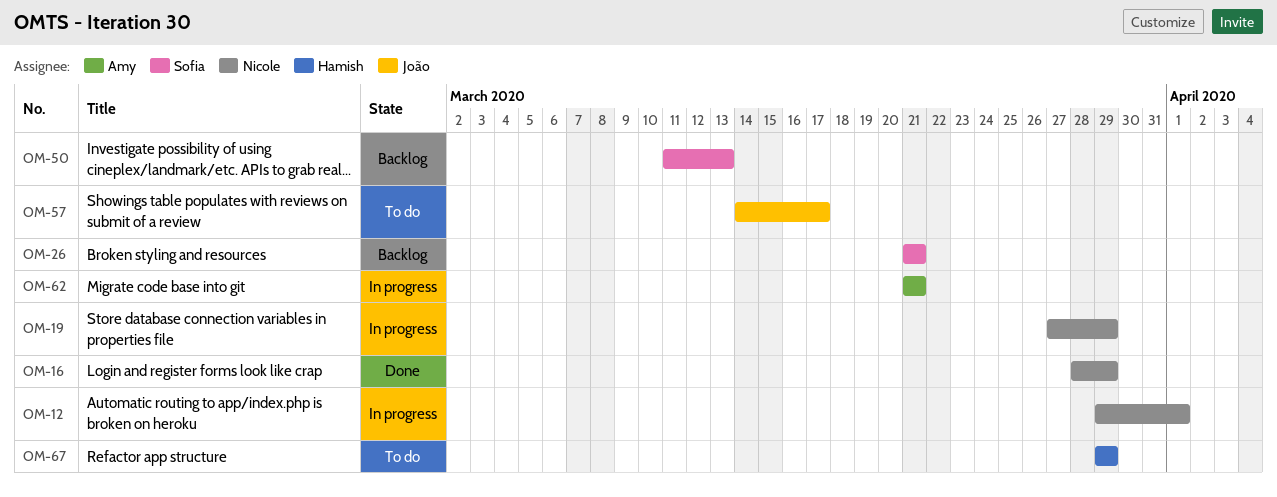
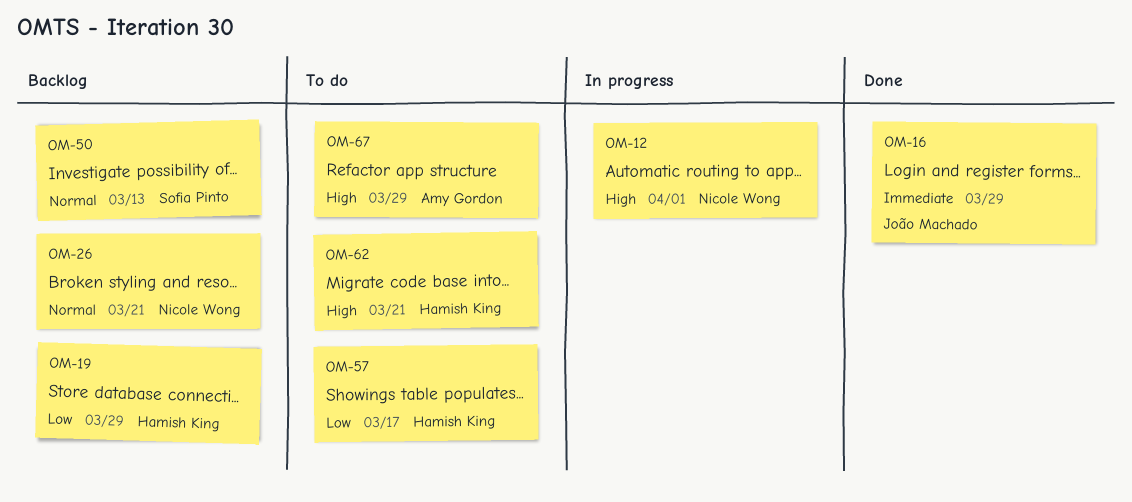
OM-16, owner: Nicole Wong -> João Machado
OM-19, status: In progress -> Backlog
OM-19, owner: Nicole Wong -> Hamish King
OM-26, owner: Sofia Pinto -> Nicole Wong
OM-57, owner: João Machado -> Hamish King
OM-62, status: In progress -> To do
OM-62, owner: Amy Gordon -> Hamish King
OM-67, owner: Hamish King -> Amy Gordon

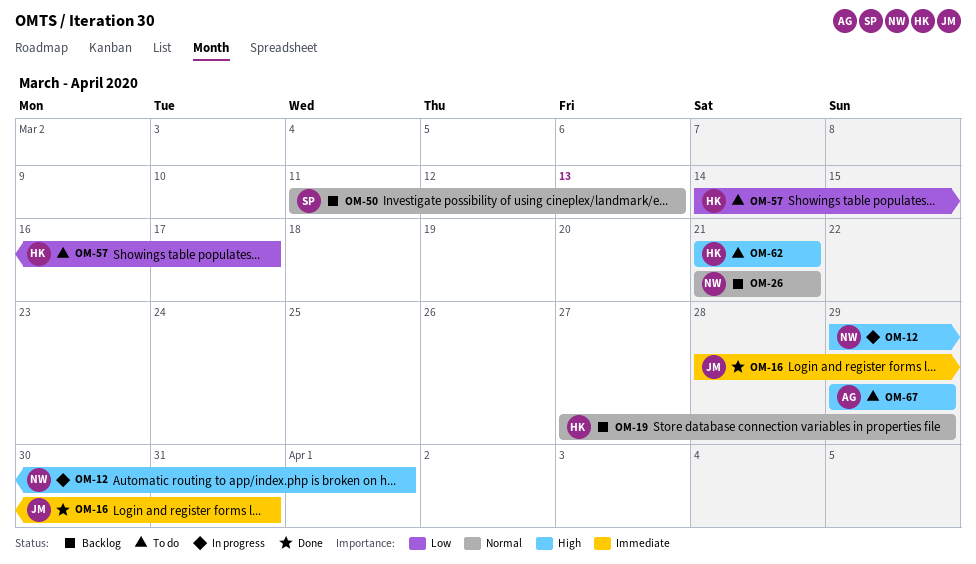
OM-16, due: Mar 29 -> Mar 31
OM-19, priority: Low -> Normal

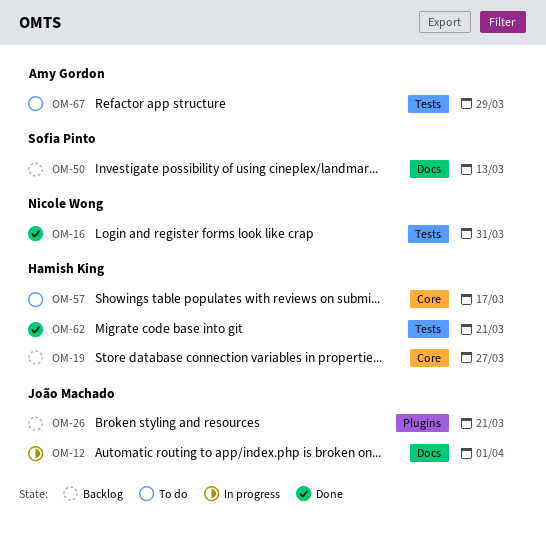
OM-12, owner: Nicole Wong -> João Machado
OM-16, owner: João Machado -> Nicole Wong
OM-19, due: Mar 29 -> Mar 27
OM-26, owner: Nicole Wong -> João Machado
OM-62, status: To do -> Done

